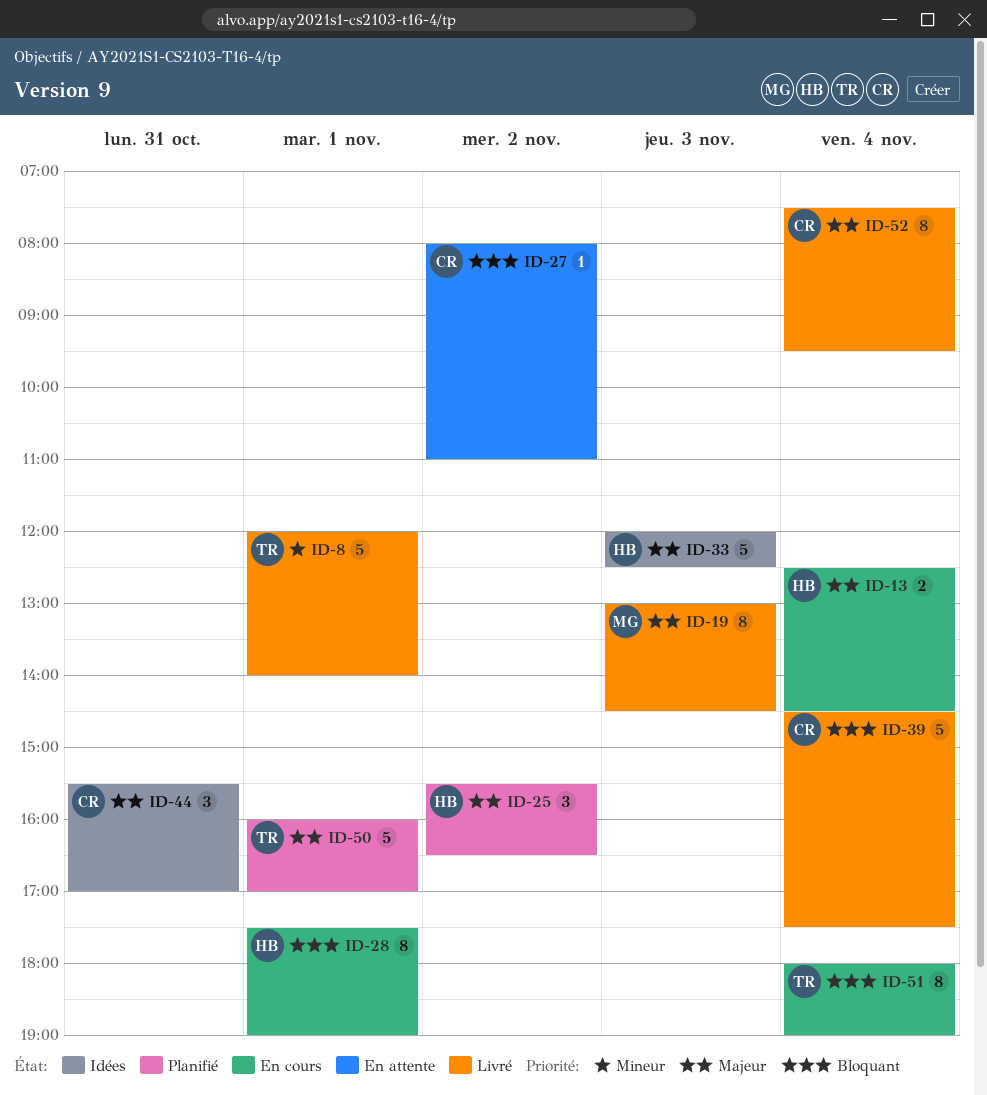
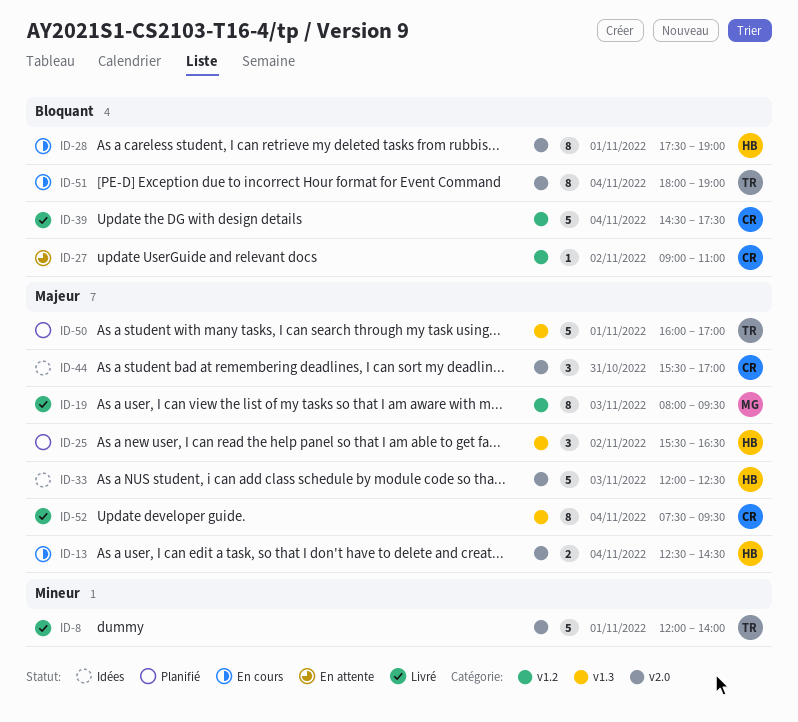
ID-19, begins: 13:00 -> 08:00
ID-19, ends: 14:30 -> 09:30
ID-27, begins: 08:00 -> 09:00

